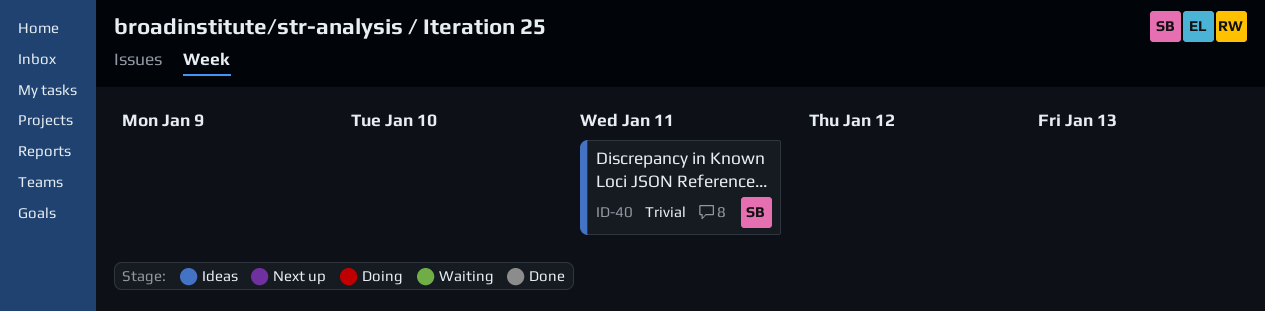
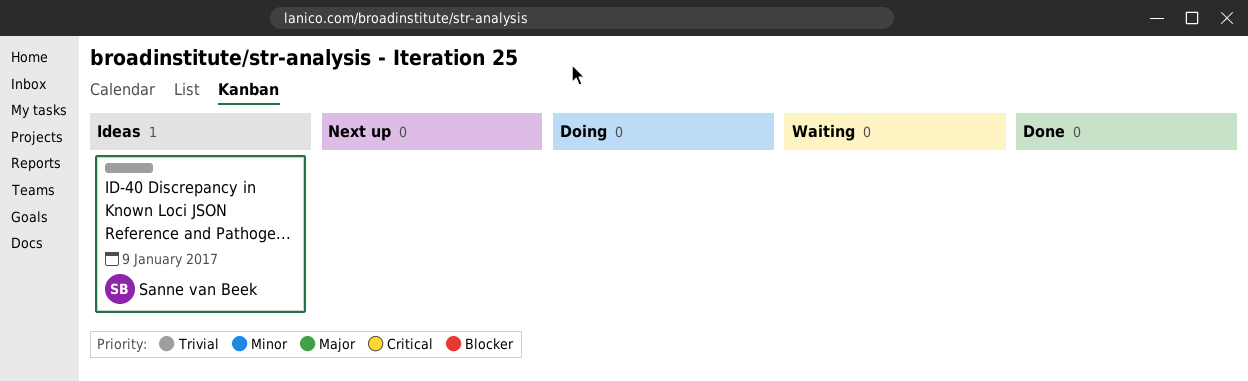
ID-40, due: Jan 11 -> Jan 9

